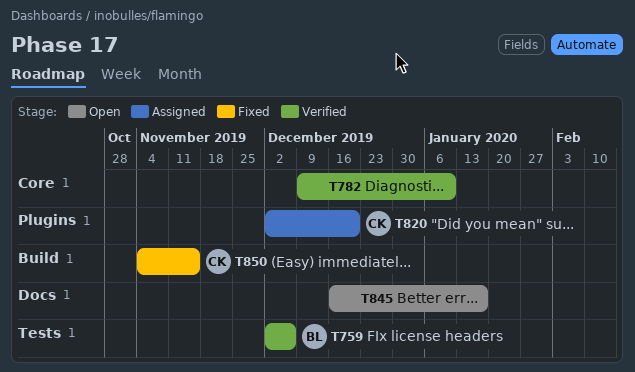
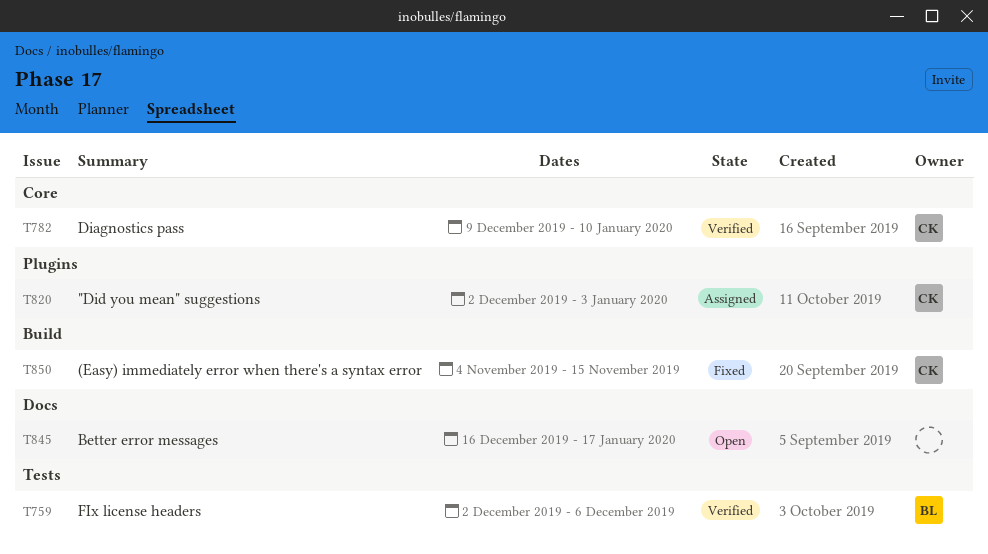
T782, owner: none -> CK
T820, due: Dec 20 -> Jan 3

